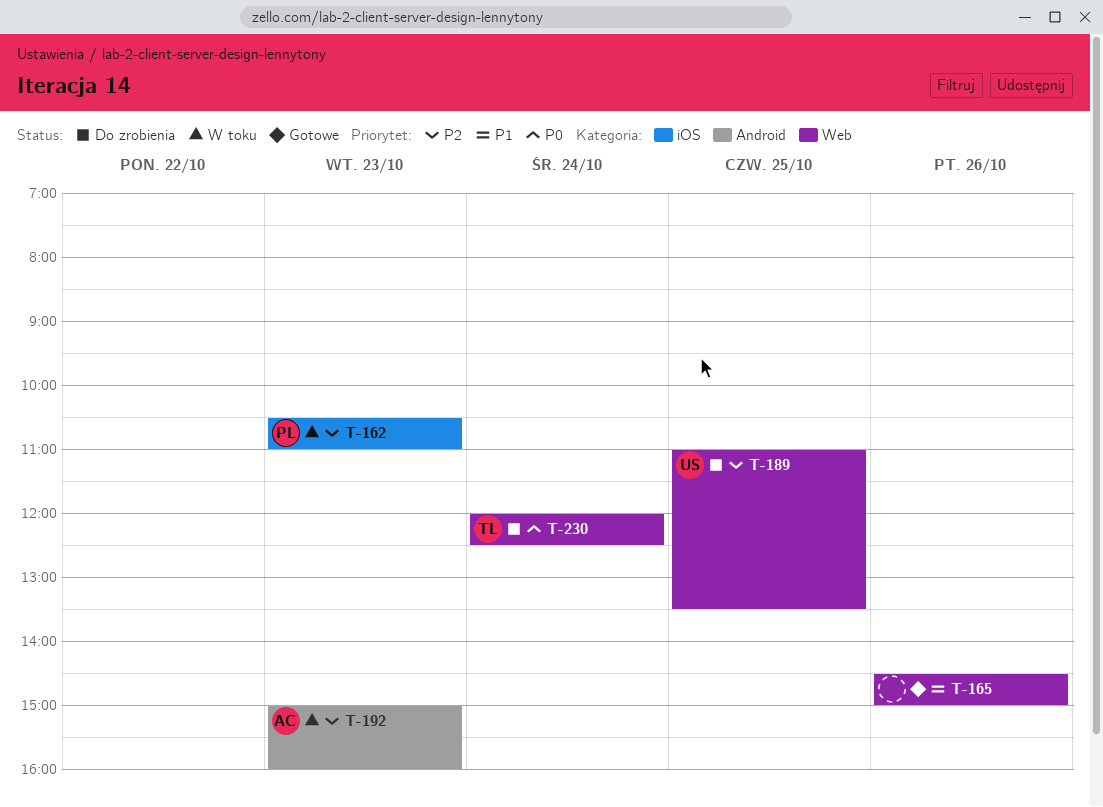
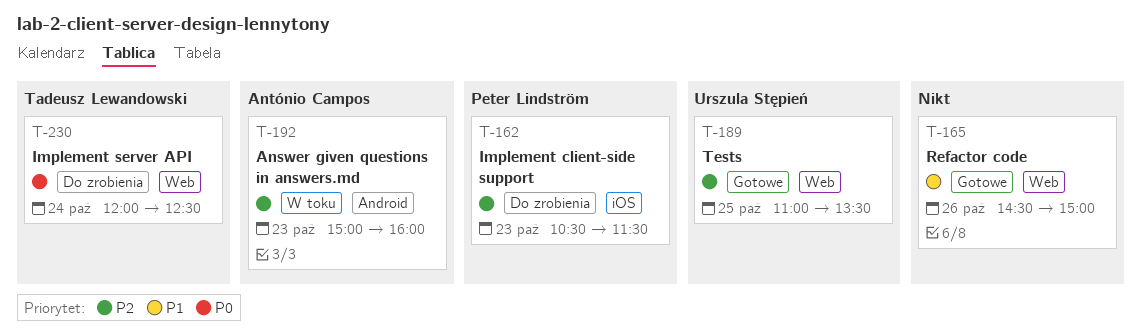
T-162, status: W toku -> Do zrobienia
T-162, ends: 11:00 -> 11:30
T-189, status: Do zrobienia -> Gotowe

